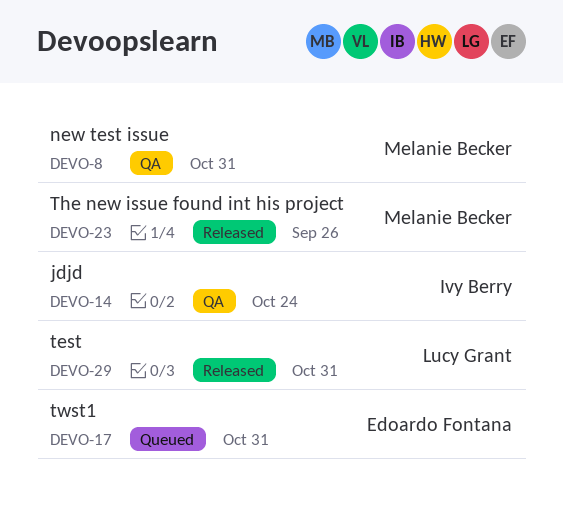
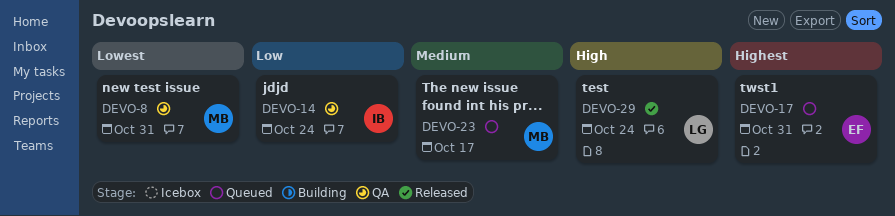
DEVO-23, status: Released -> Queued
DEVO-23, due: Sep 26 -> Oct 17
DEVO-29, due: Oct 31 -> Oct 24

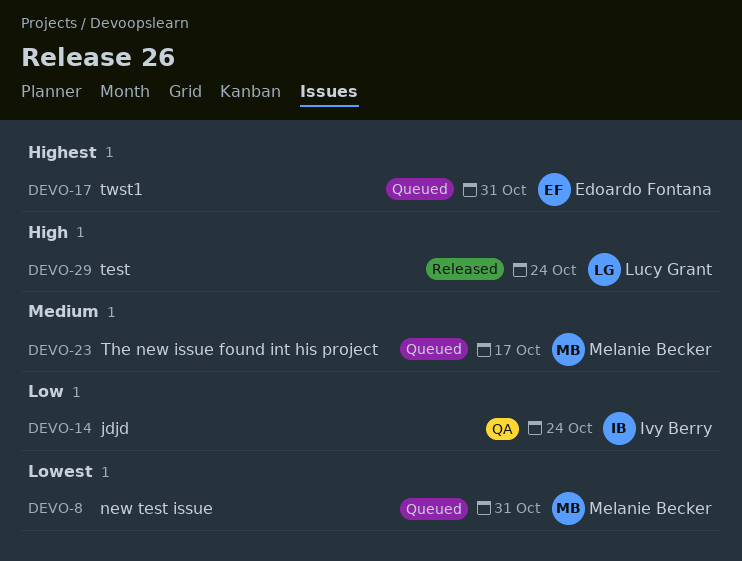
DEVO-8, status: QA -> Queued

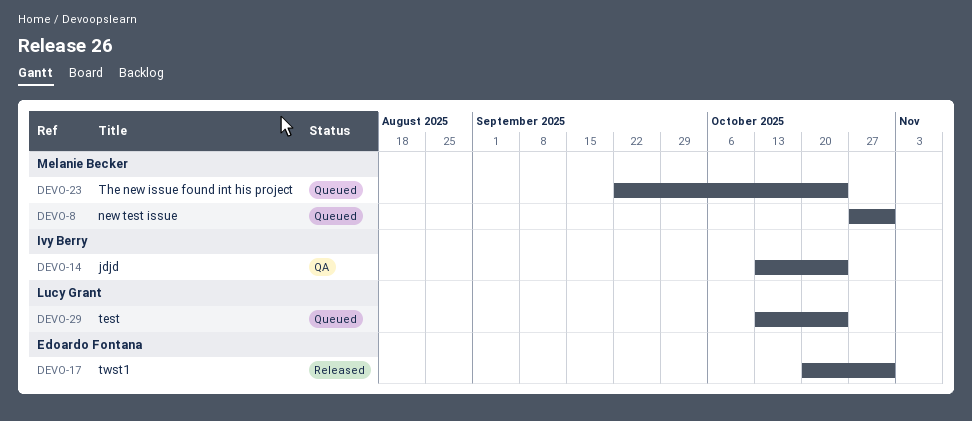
DEVO-17, status: Queued -> Released
DEVO-23, due: Oct 17 -> Oct 24
DEVO-29, status: Released -> Queued

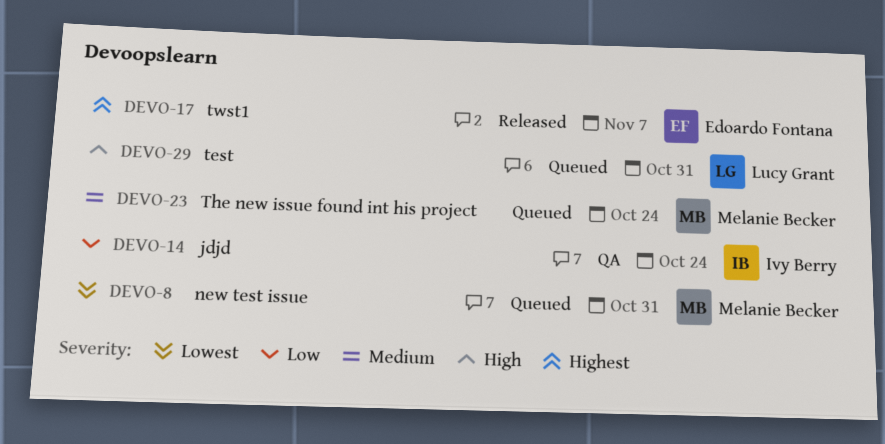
DEVO-17, due: Oct 31 -> Nov 7
DEVO-29, due: Oct 24 -> Oct 31

